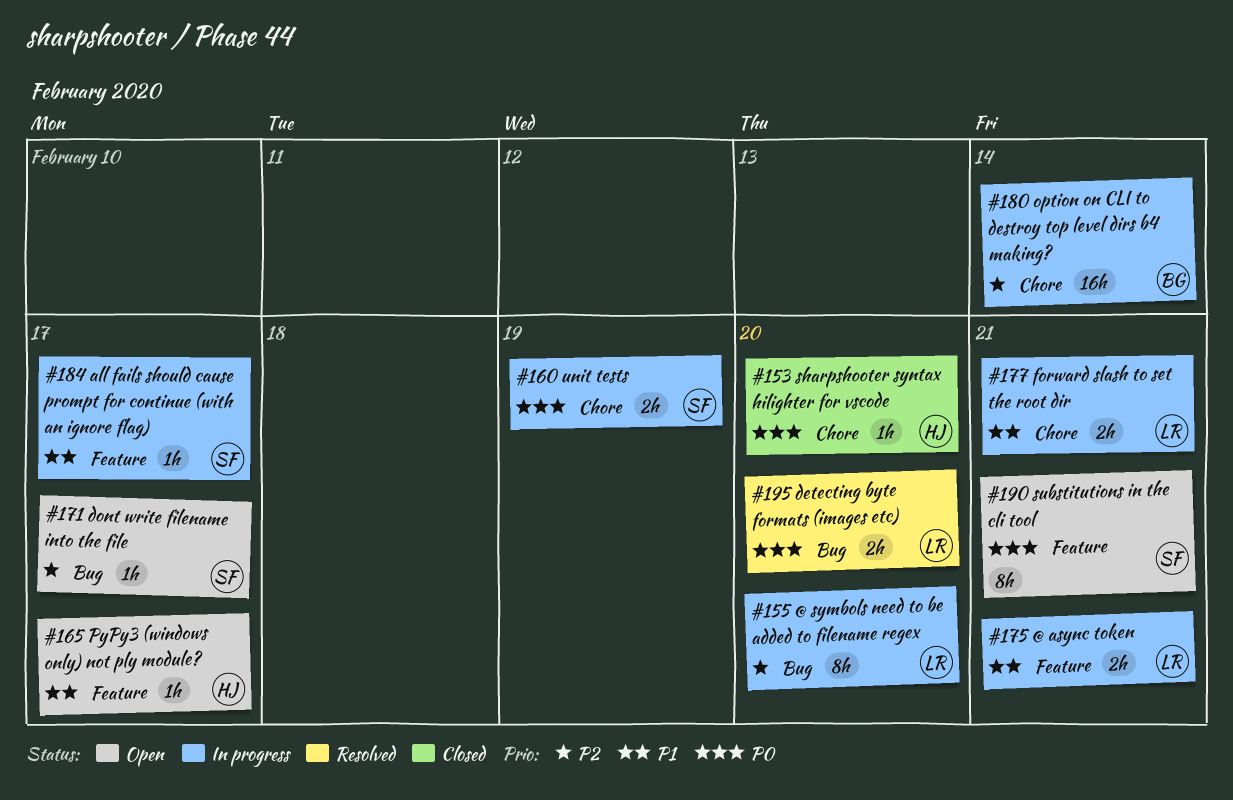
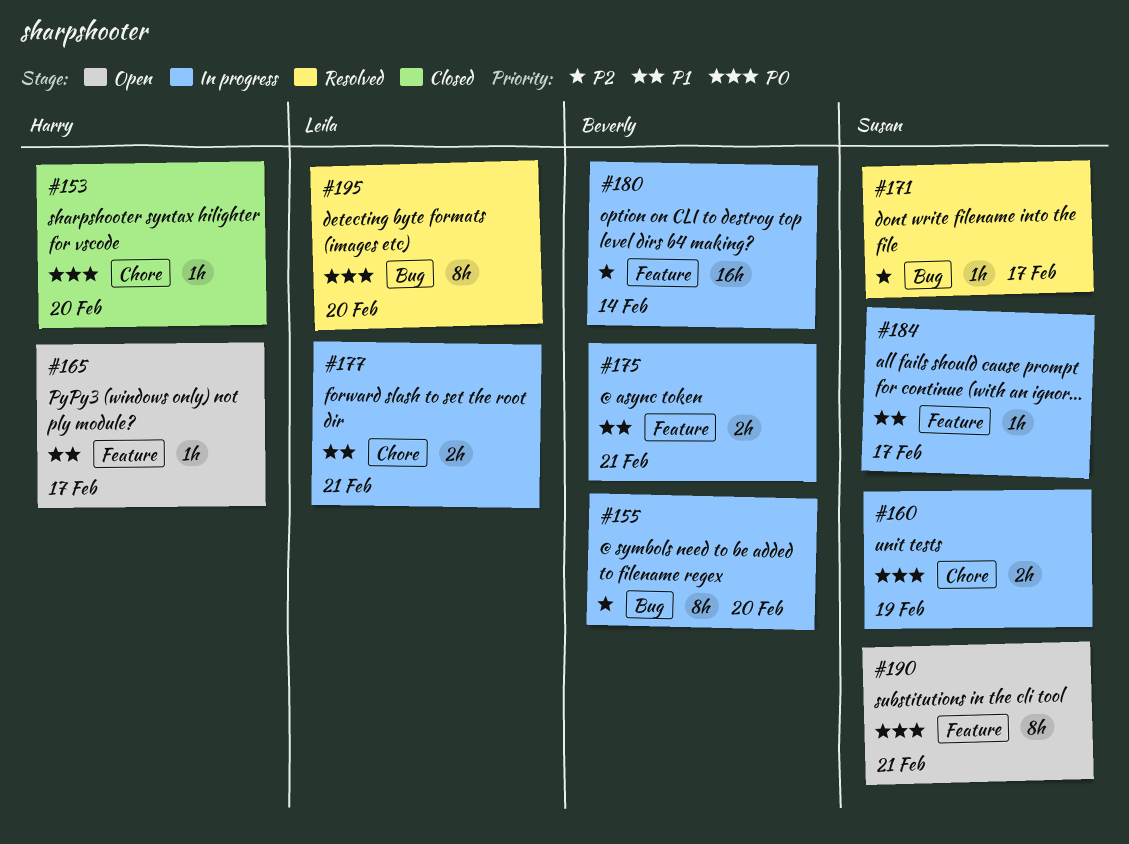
#155, owner: Leila -> Beverly
#171, status: Open -> Resolved
#175, owner: Leila -> Beverly
#180, label: Chore -> Feature
#195, estimate: 2h -> 8h

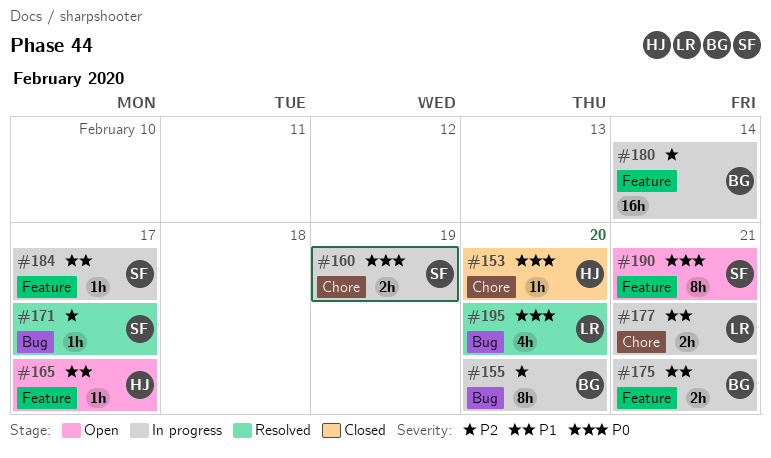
#195, estimate: 8h -> 4h

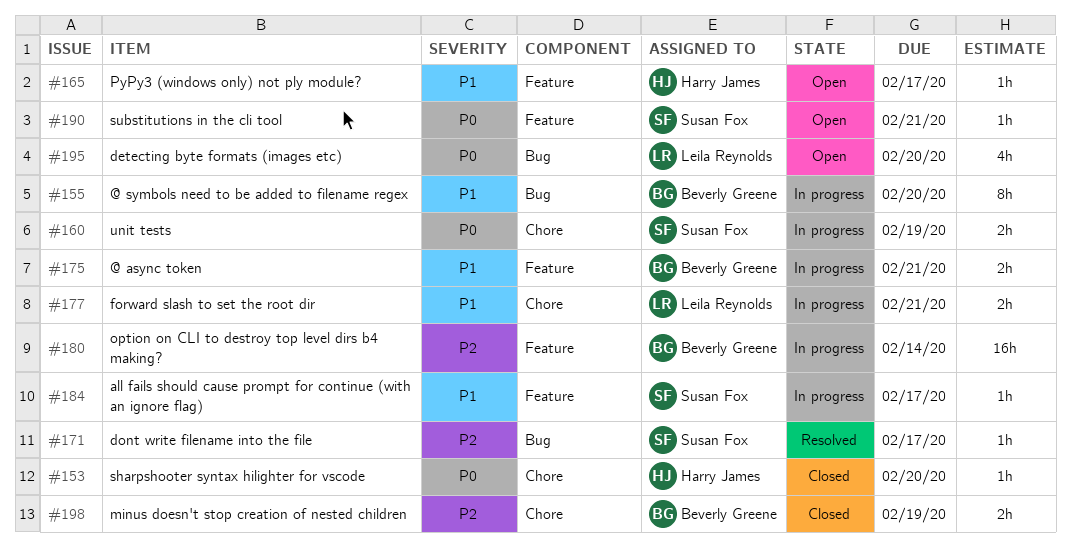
#155, priority: P2 -> P1
#190, estimate: 8h -> 1h
#195, status: Resolved -> Open
#198: none -> present

